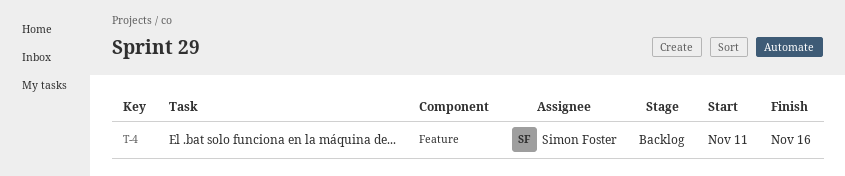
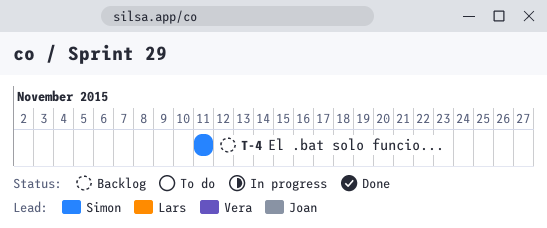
T-4, due: Nov 16 -> Nov 11

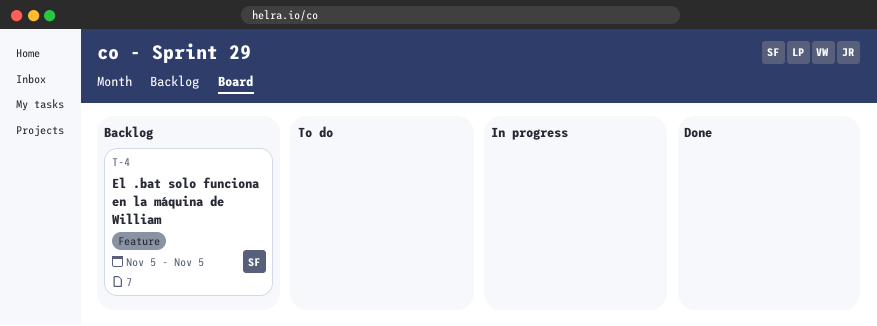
T-4, start: Nov 11 -> Nov 5
T-4, due: Nov 11 -> Nov 5

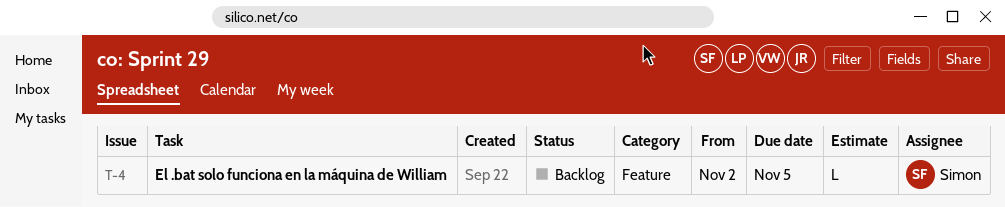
T-4, start: Nov 5 -> Nov 2

